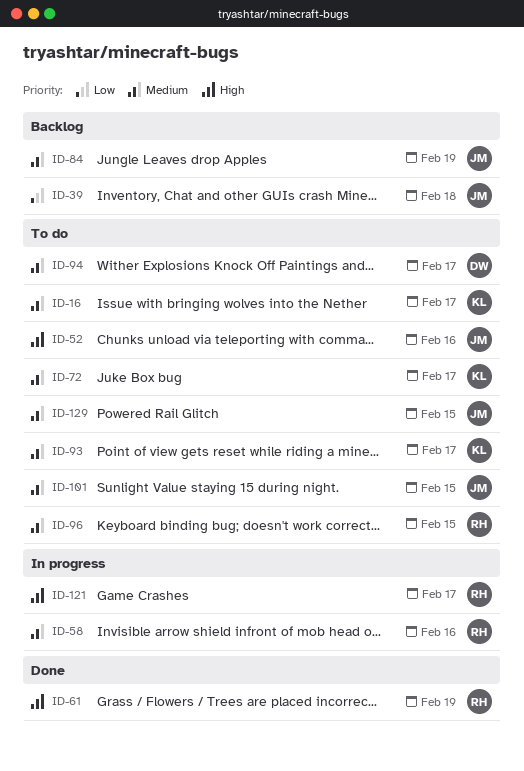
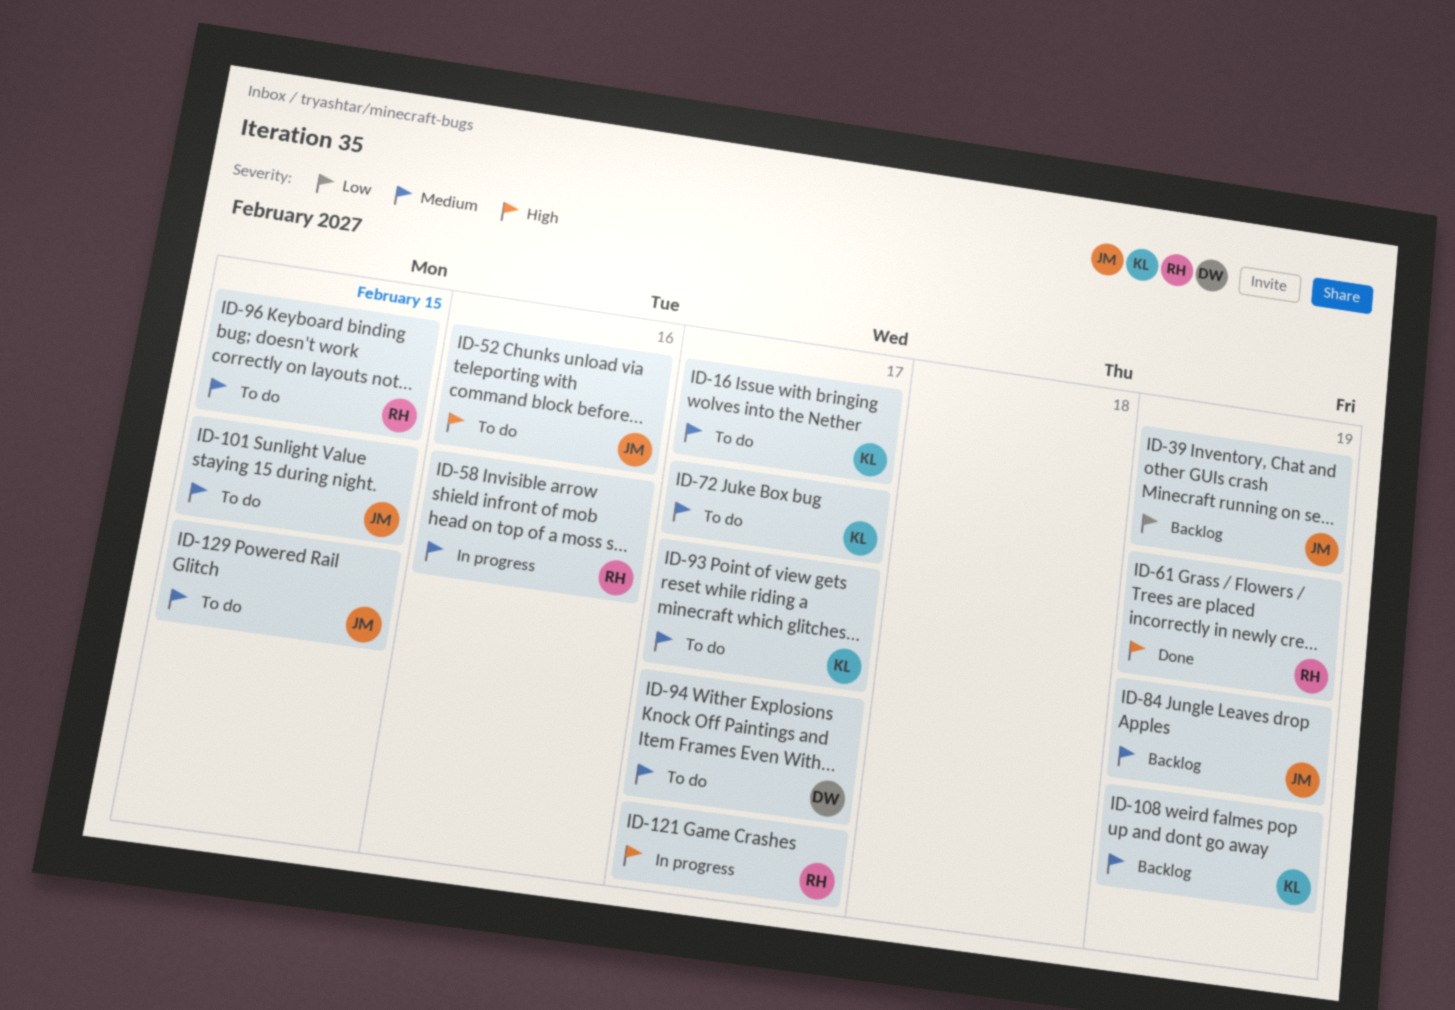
ID-39, due: Feb 18 -> Feb 19
ID-108: none -> present

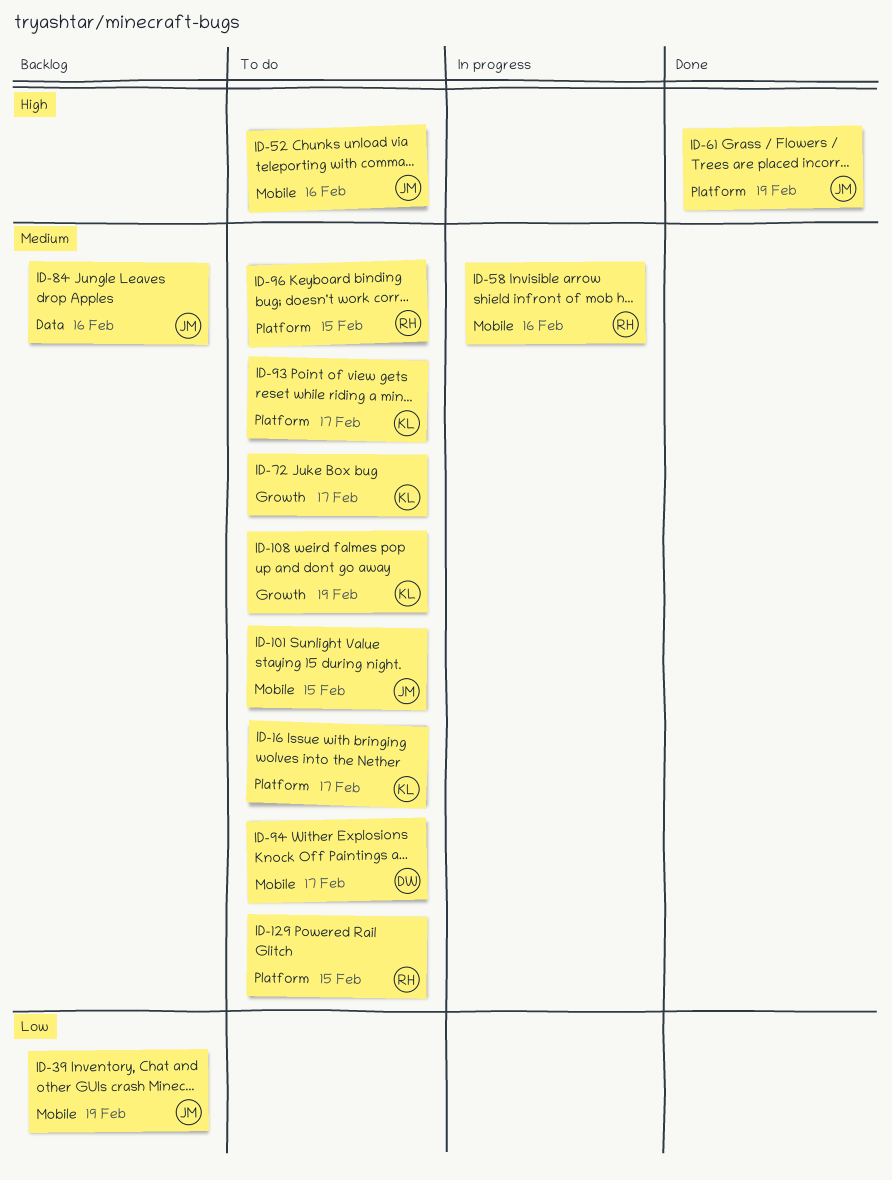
ID-61, owner: RH -> JM
ID-84, due: Feb 19 -> Feb 16
ID-108, status: Backlog -> To do
ID-121: present -> none
ID-129, owner: JM -> RH

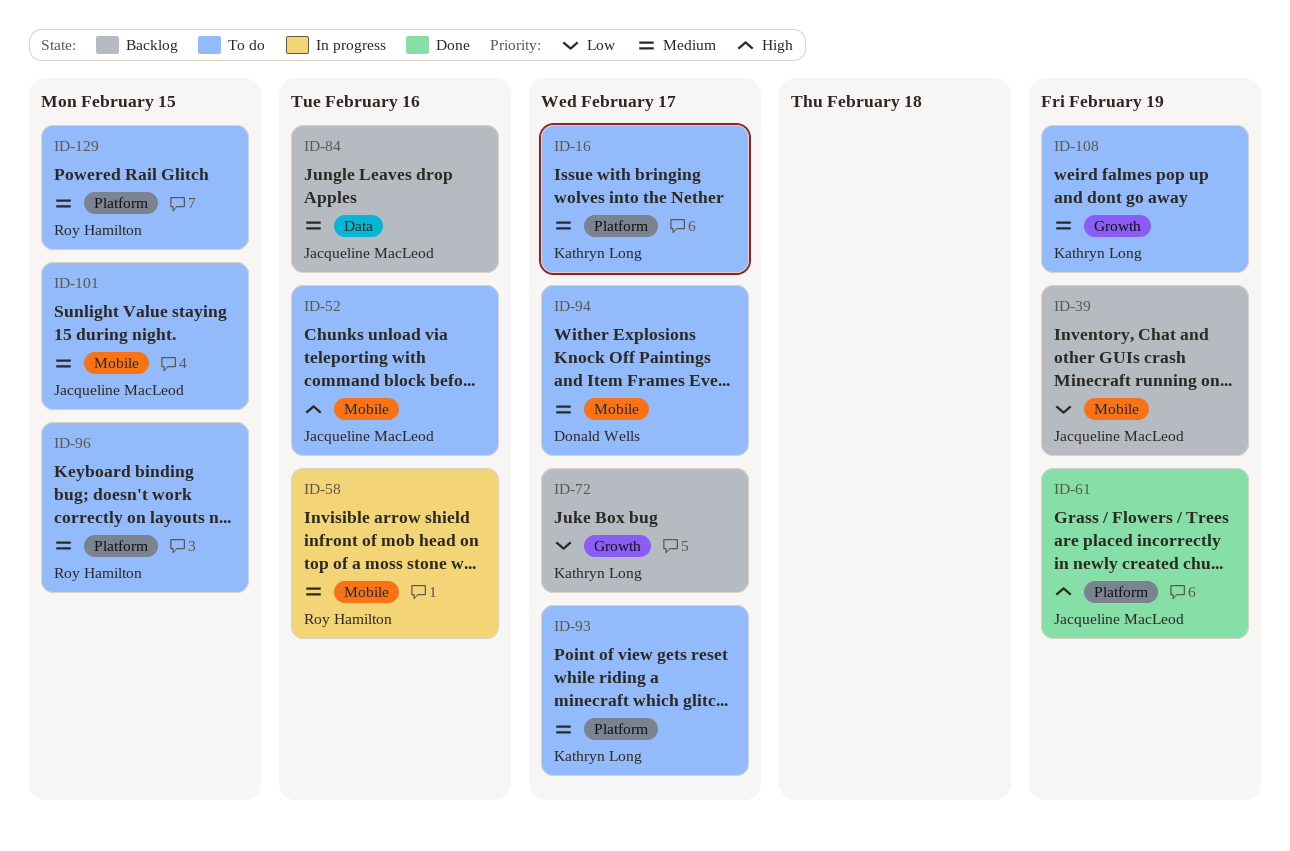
ID-72, status: To do -> Backlog
ID-72, priority: Medium -> Low

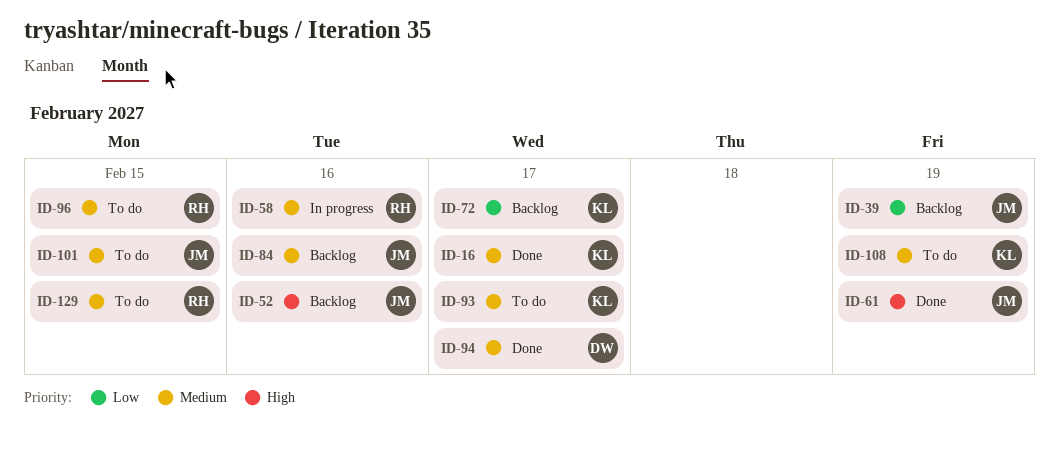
ID-16, status: To do -> Done
ID-52, status: To do -> Backlog
ID-94, status: To do -> Done

